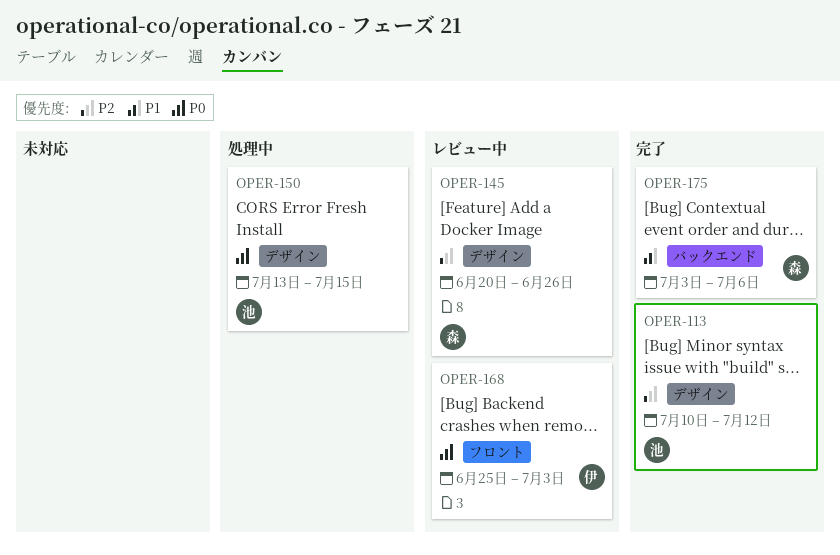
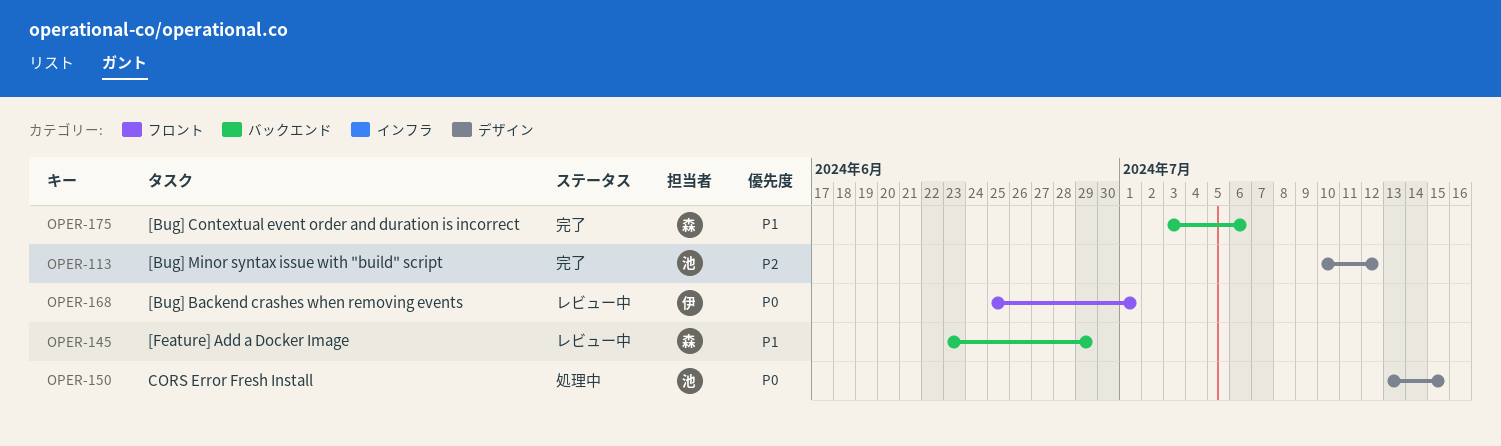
OPER-145, priority: P2 -> P1
OPER-145, label: デザイン -> バックエンド
OPER-145, start: Jun 20 -> Jun 23
OPER-145, due: Jun 26 -> Jun 29
OPER-168, due: Jul 3 -> Jul 1

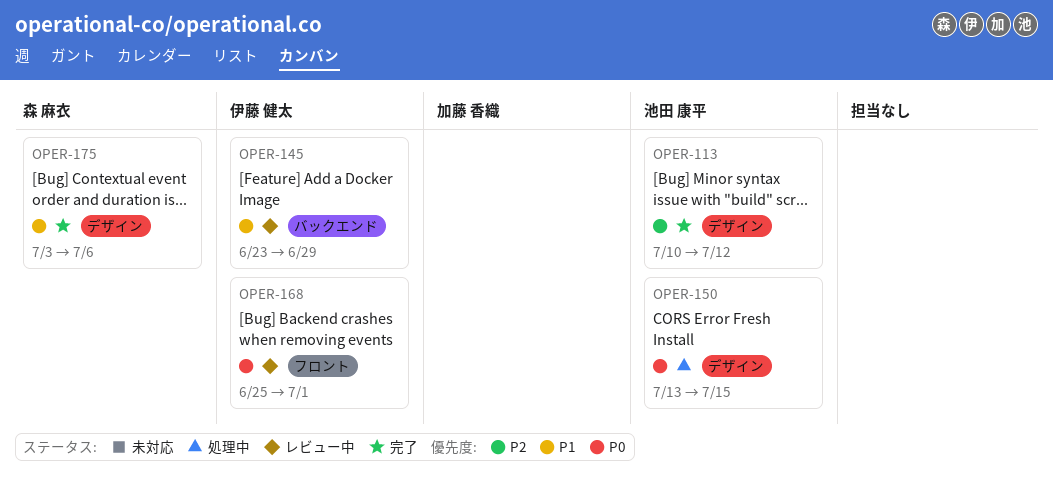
OPER-145, owner: 森 麻衣 -> 伊藤 健太
OPER-175, label: バックエンド -> デザイン

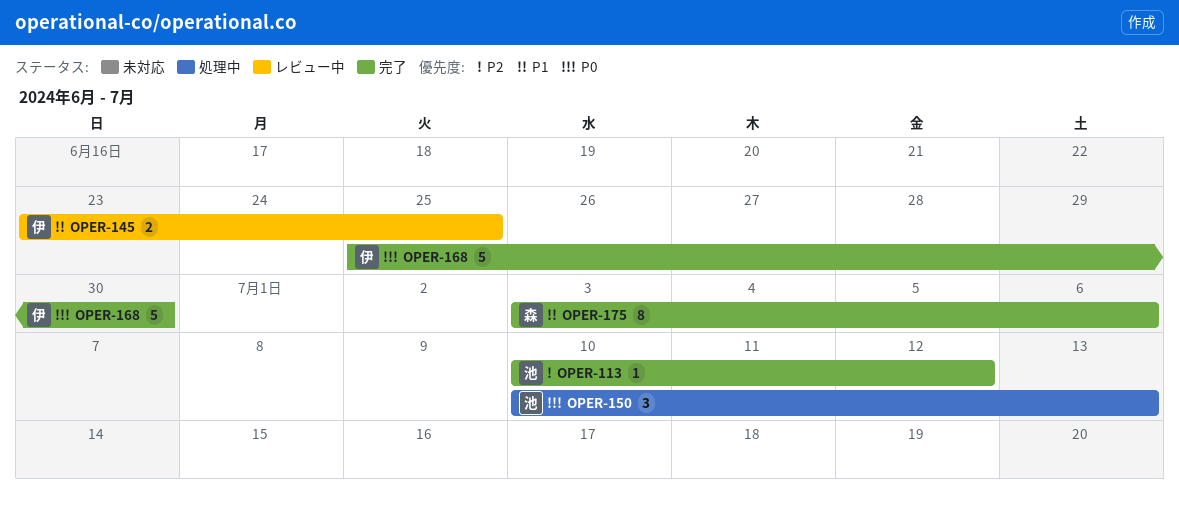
OPER-145, due: Jun 29 -> Jun 25
OPER-150, start: Jul 13 -> Jul 10
OPER-150, due: Jul 15 -> Jul 13
OPER-168, status: レビュー中 -> 完了
OPER-168, due: Jul 1 -> Jun 30

